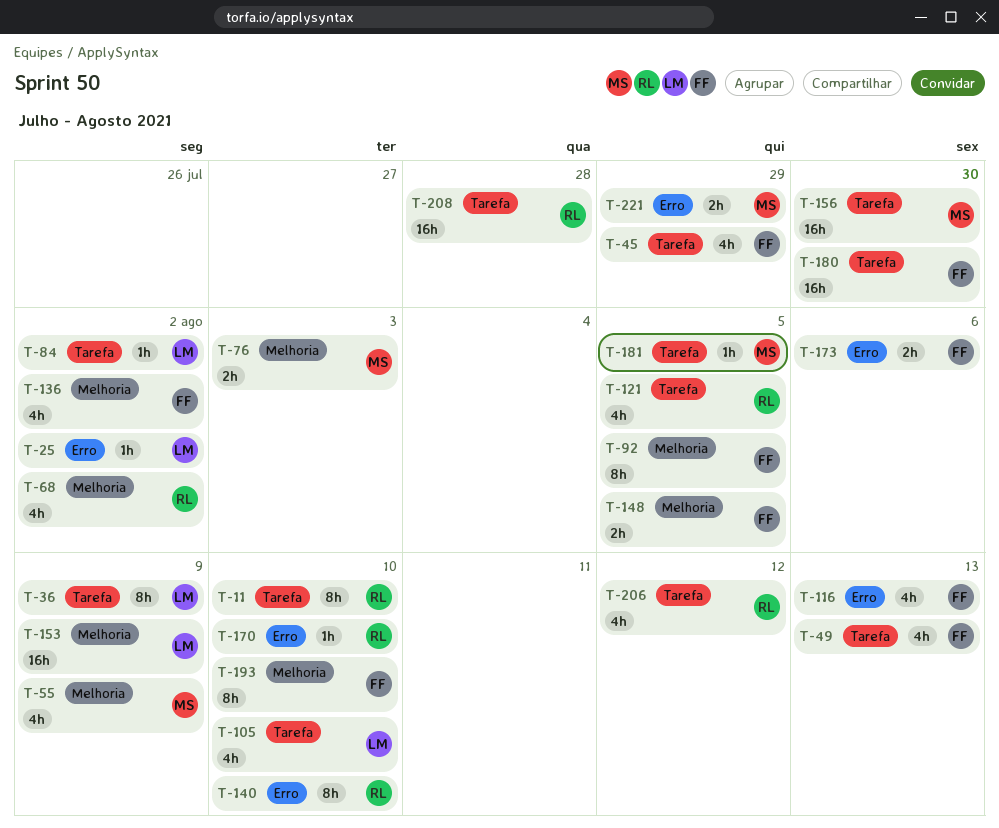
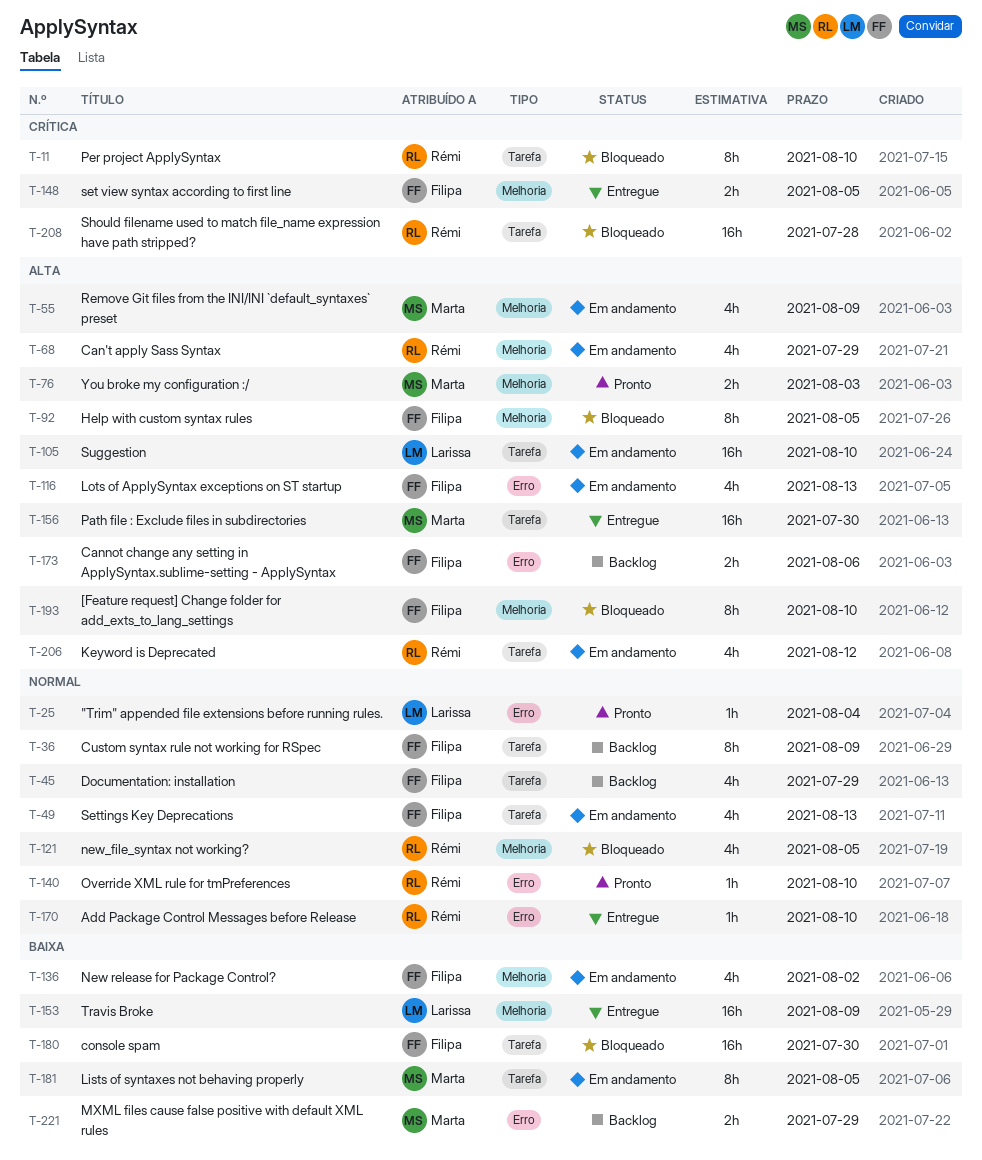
T-25, due: Aug 2 -> Aug 4
T-36, owner: Larissa -> Filipa
T-68, due: Aug 2 -> Jul 29
T-84: present -> none
T-105, estimate: 4h -> 16h
T-121, label: Tarefa -> Melhoria
T-140, estimate: 8h -> 1h
T-181, estimate: 1h -> 8h

